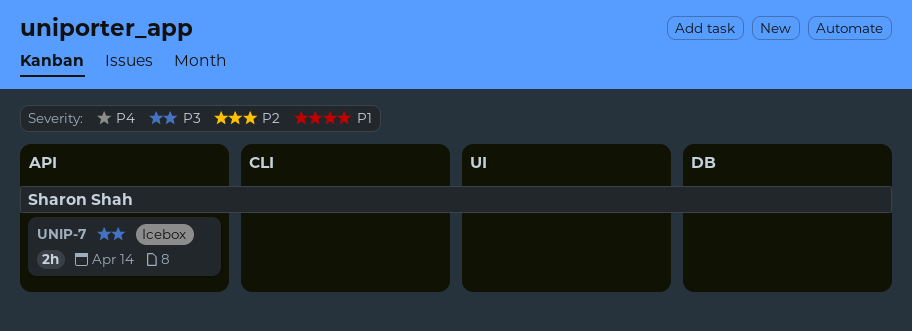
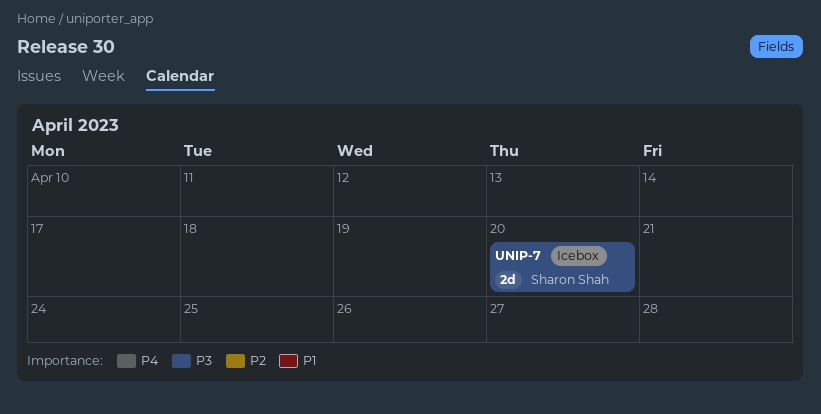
UNIP-7, estimate: 2h -> 2d
UNIP-7, due: Apr 14 -> Apr 20

